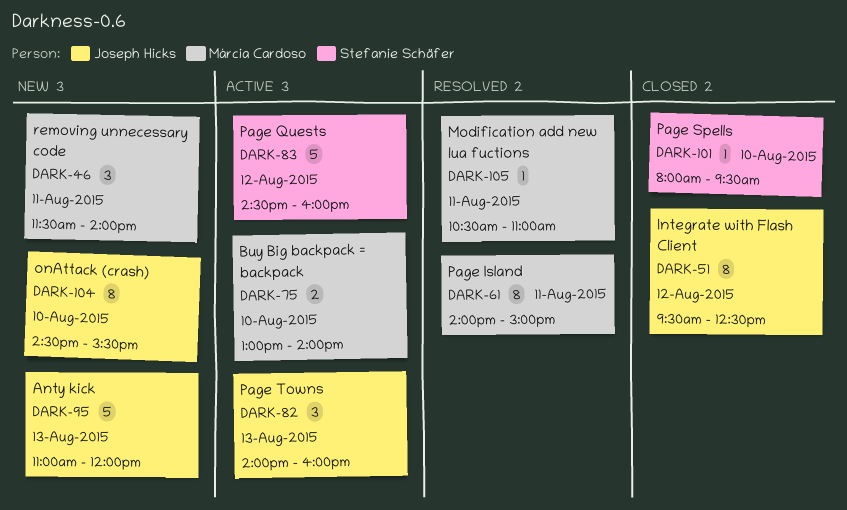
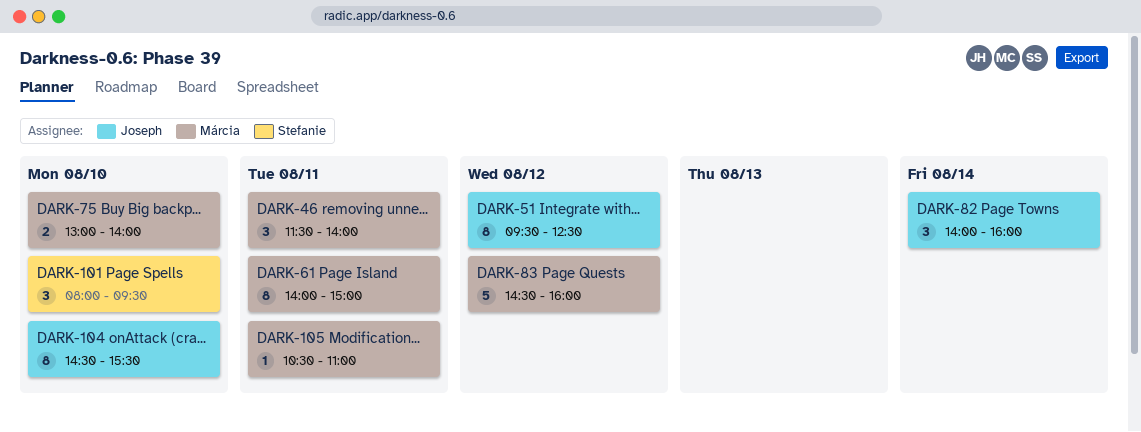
DARK-82, day: Aug 13 -> Aug 14
DARK-83, owner: Stefanie Schäfer -> Márcia Cardoso
DARK-95: present -> none
DARK-101, estimate: 1 -> 3

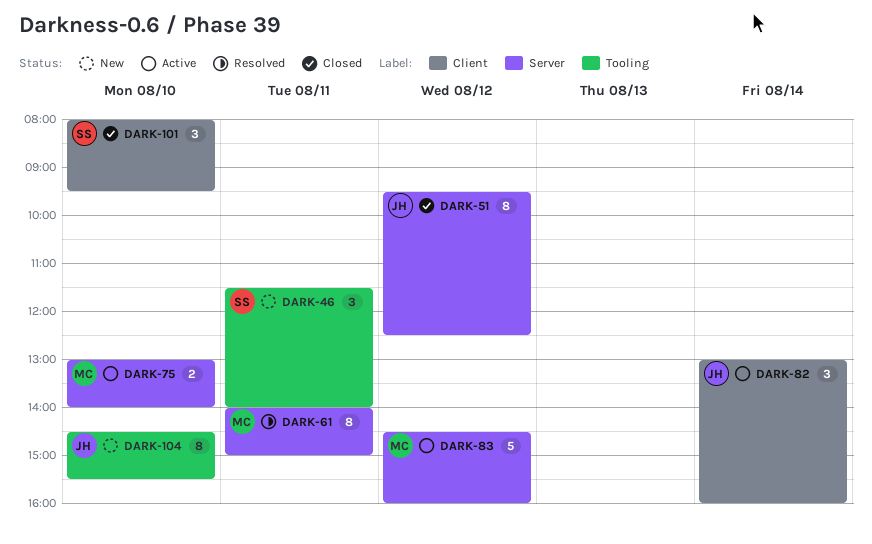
DARK-46, owner: Márcia -> Stefanie
DARK-82, begins: 14:00 -> 13:00
DARK-105: present -> none

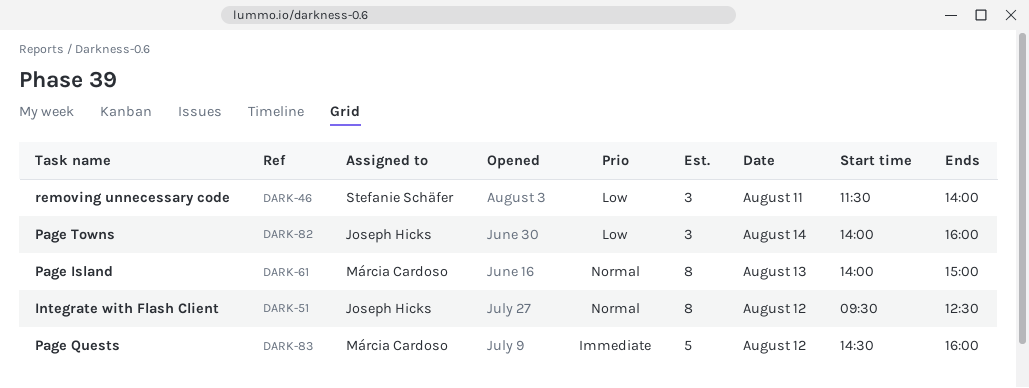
DARK-61, day: Aug 11 -> Aug 13
DARK-75: present -> none
DARK-82, begins: 13:00 -> 14:00
DARK-101: present -> none
DARK-104: present -> none

